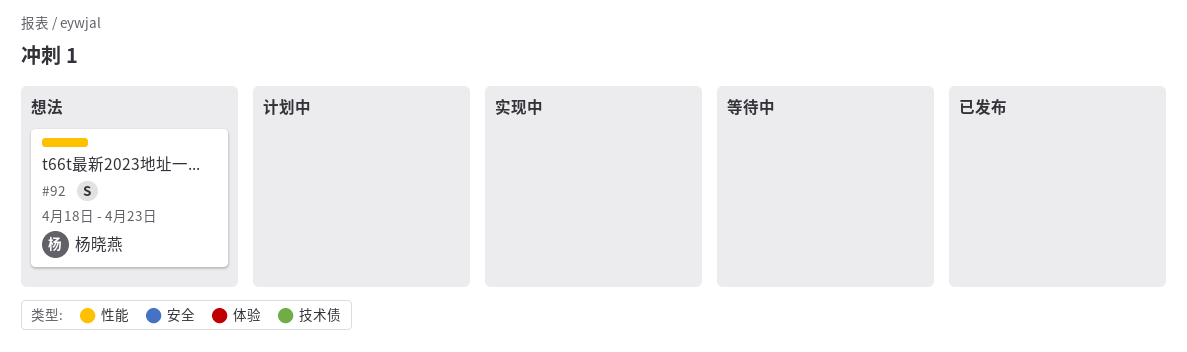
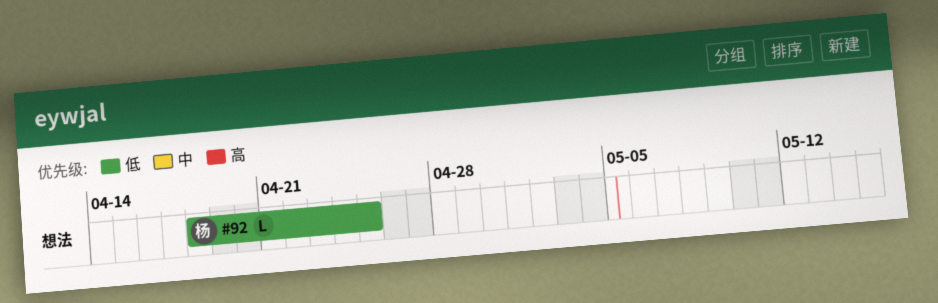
#92, estimate: S -> L
#92, due: Apr 23 -> Apr 25

